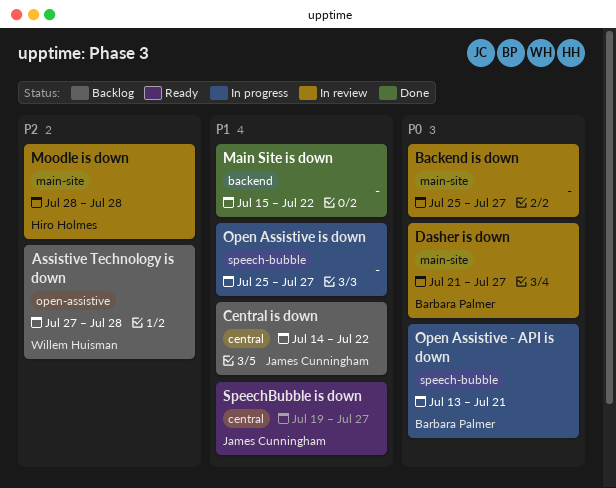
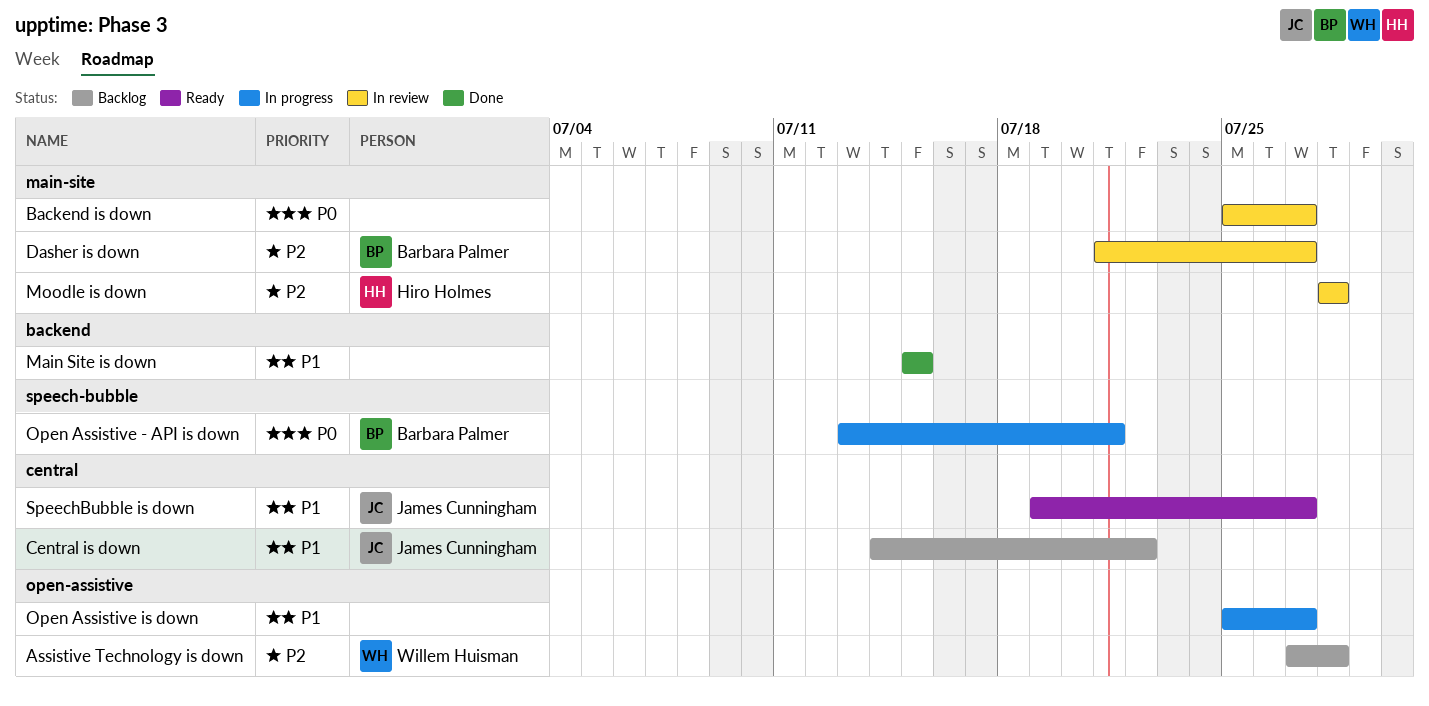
Dasher is down, priority: P0 -> P2
Main Site is down, due: Jul 22 -> Jul 15
Open Assistive is down, label: speech-bubble -> open-assistive

